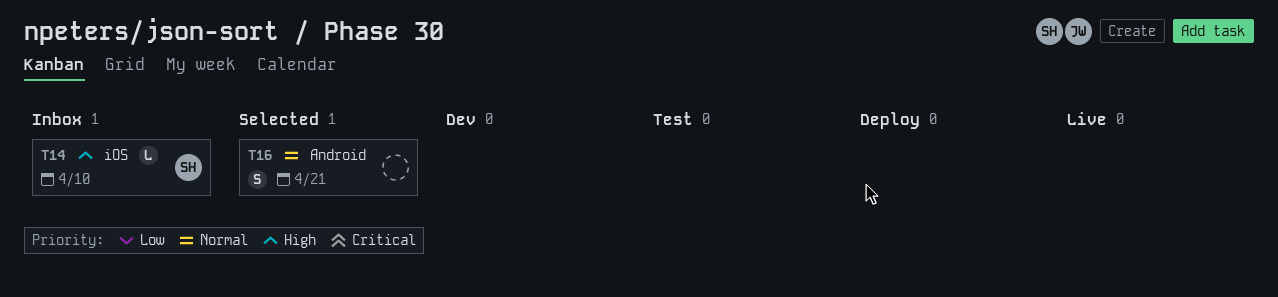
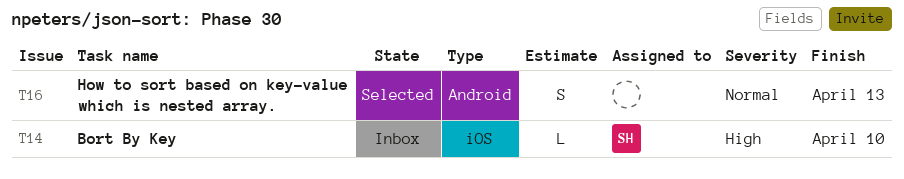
T16, due: Apr 21 -> Apr 13

